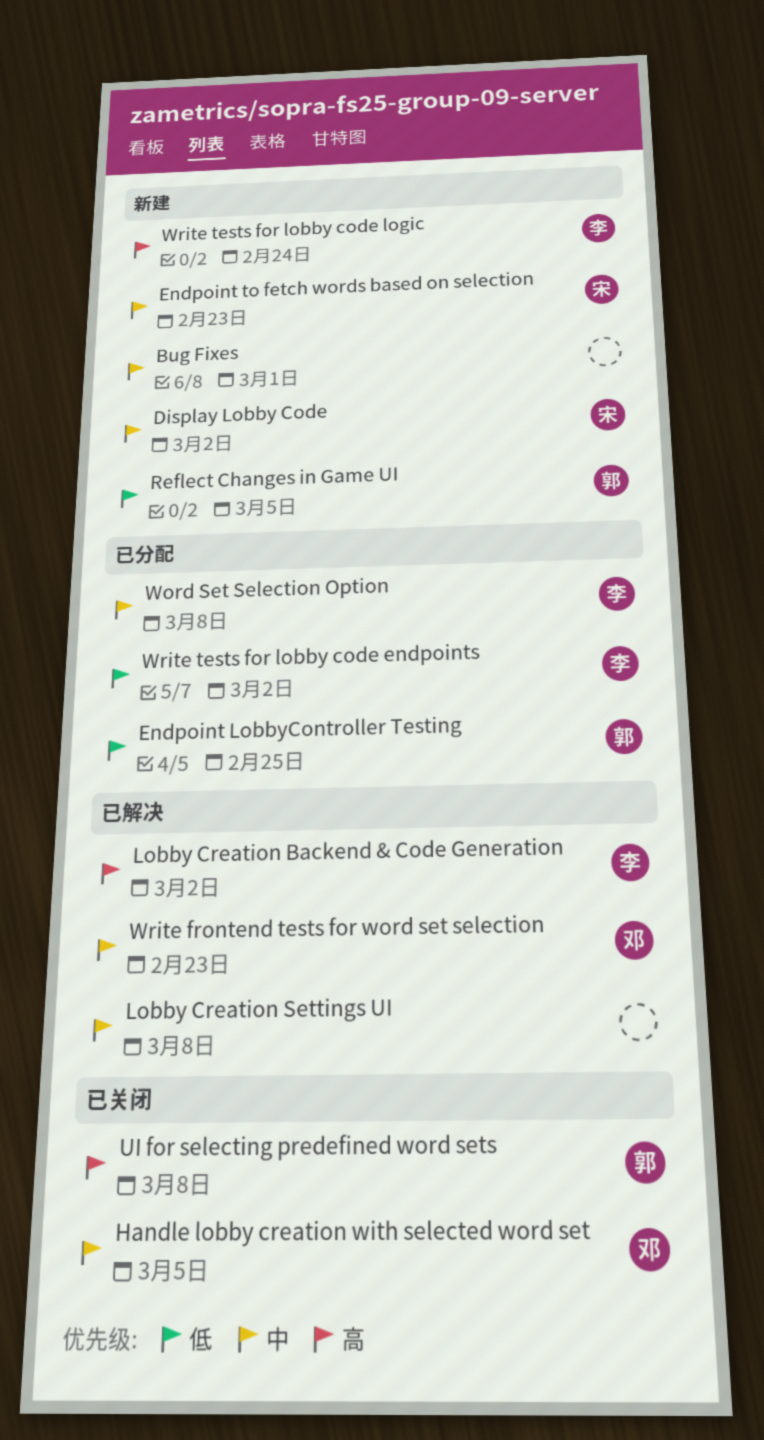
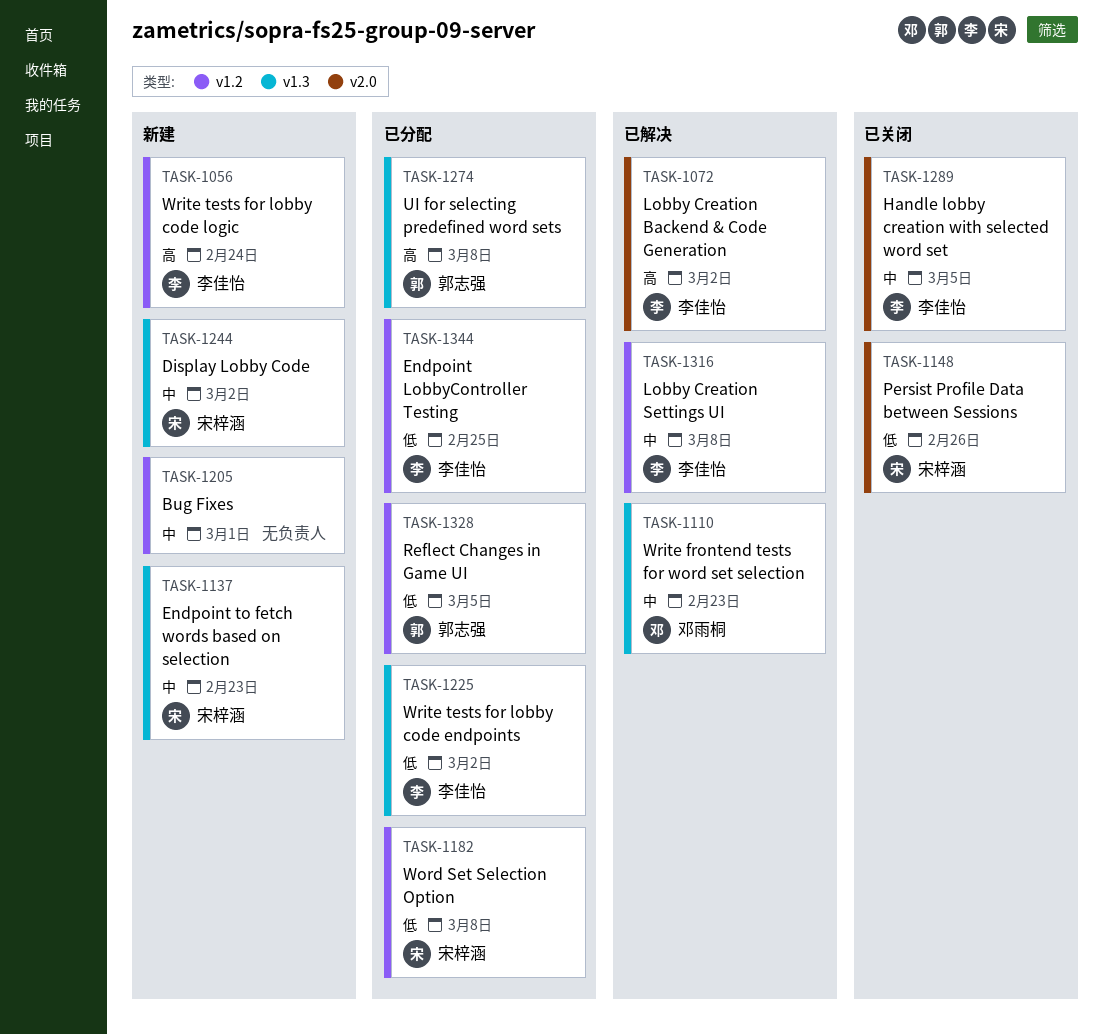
Endpoint LobbyController Testing, owner: 郭志强 -> 李佳怡
Handle lobby creation with selected word set, owner: 邓雨桐 -> 李佳怡
Lobby Creation Settings UI, owner: none -> 李佳怡
Persist Profile Data between Sessions: none -> present
Reflect Changes in Game UI, status: 新建 -> 已分配
UI for selecting predefined word sets, status: 已关闭 -> 已分配
Word Set Selection Option, owner: 李佳怡 -> 宋梓涵
Word Set Selection Option, priority: 中 -> 低

